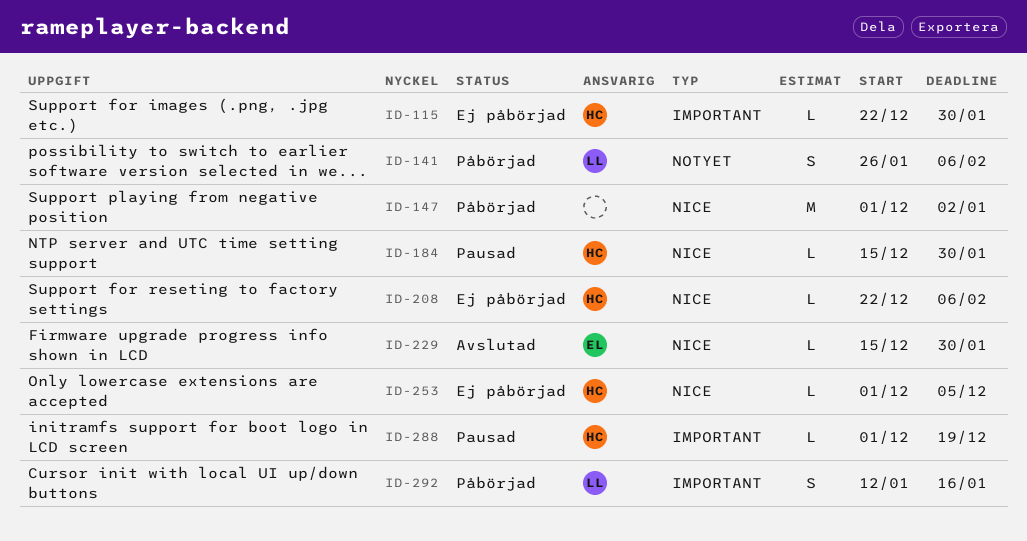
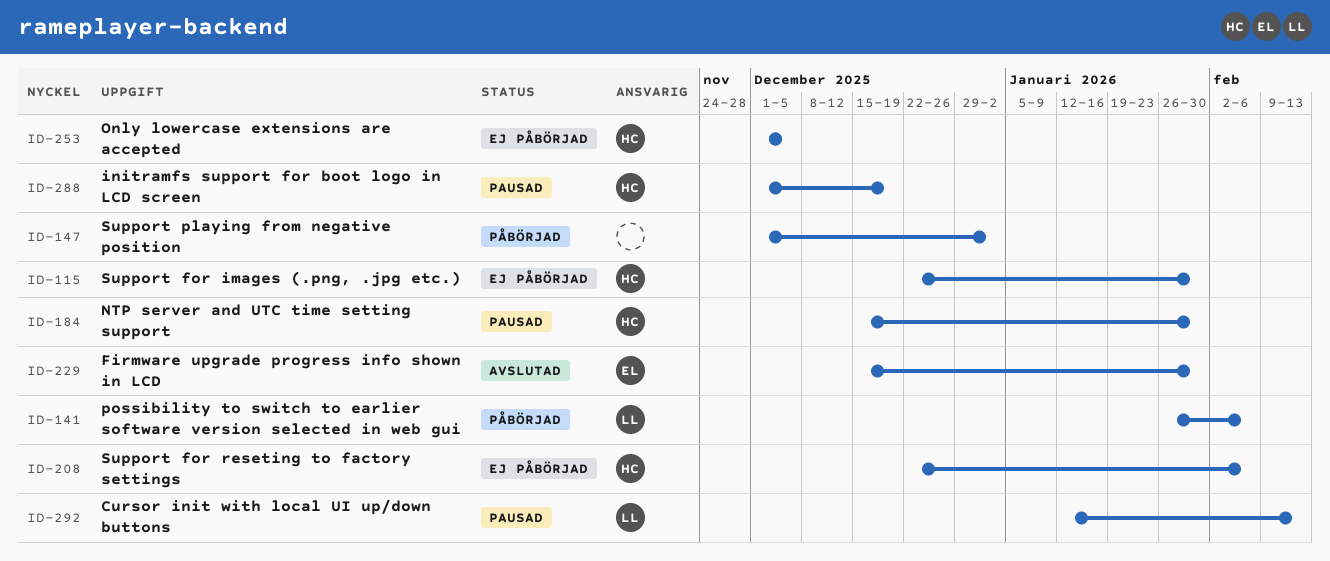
ID-292, status: Påbörjad -> Pausad
ID-292, due: Jan 16 -> Feb 13

